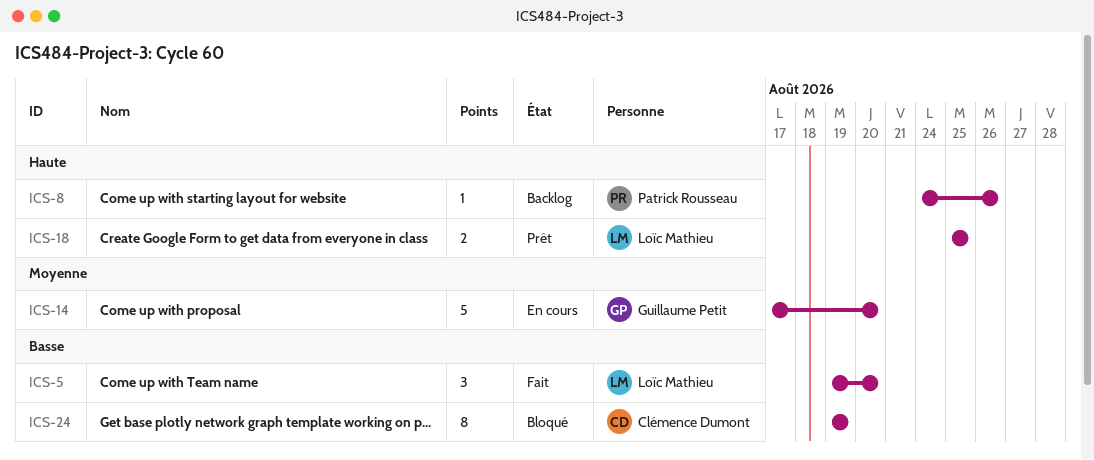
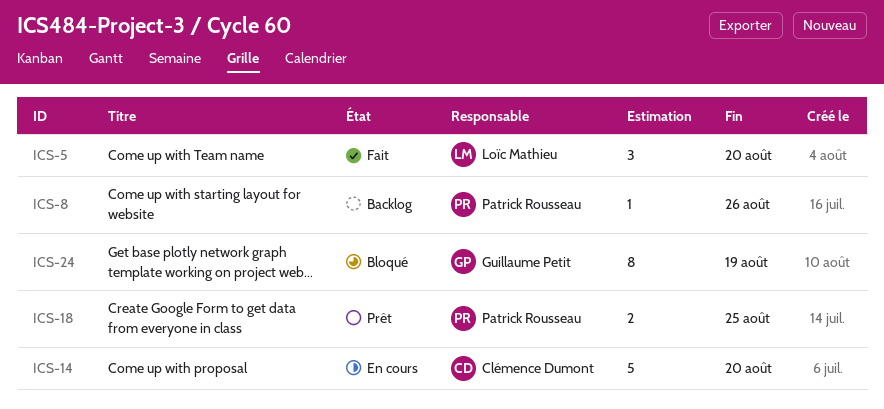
ICS-14, owner: Guillaume Petit -> Clémence Dumont
ICS-18, owner: Loïc Mathieu -> Patrick Rousseau
ICS-24, owner: Clémence Dumont -> Guillaume Petit

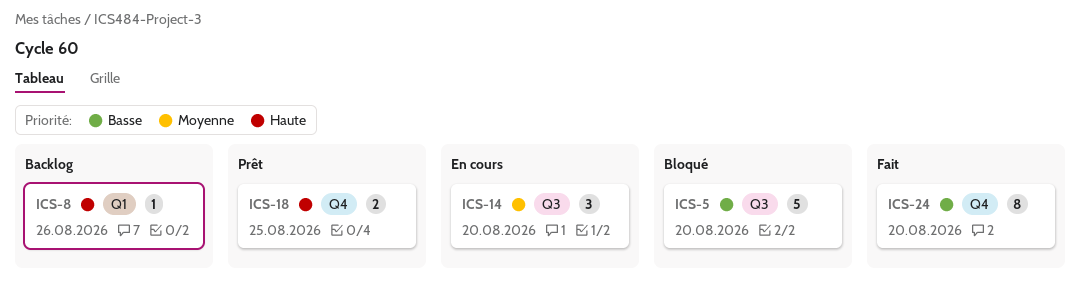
ICS-5, status: Fait -> Bloqué
ICS-5, estimate: 3 -> 5
ICS-14, estimate: 5 -> 3
ICS-24, status: Bloqué -> Fait
ICS-24, due: Aug 19 -> Aug 20

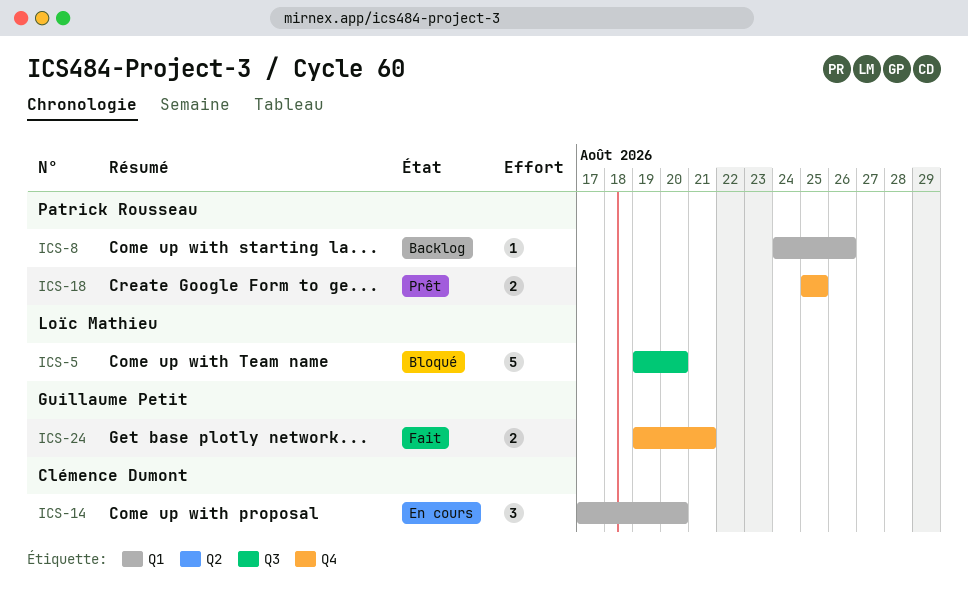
ICS-14, label: Q3 -> Q1
ICS-24, estimate: 8 -> 2
ICS-24, due: Aug 20 -> Aug 21

